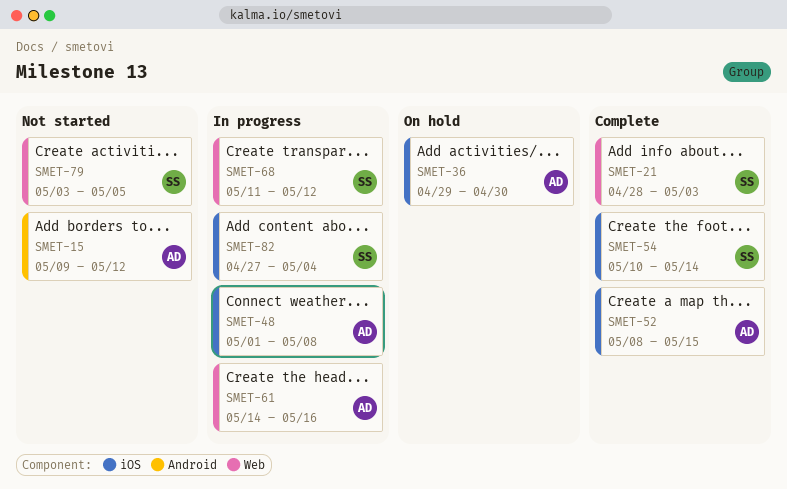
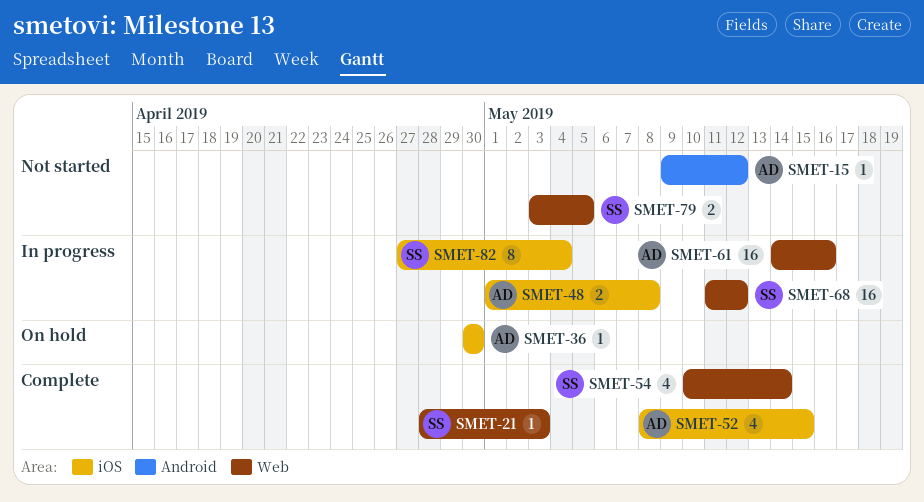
SMET-36, start: Apr 29 -> Apr 30
SMET-54, label: iOS -> Web

